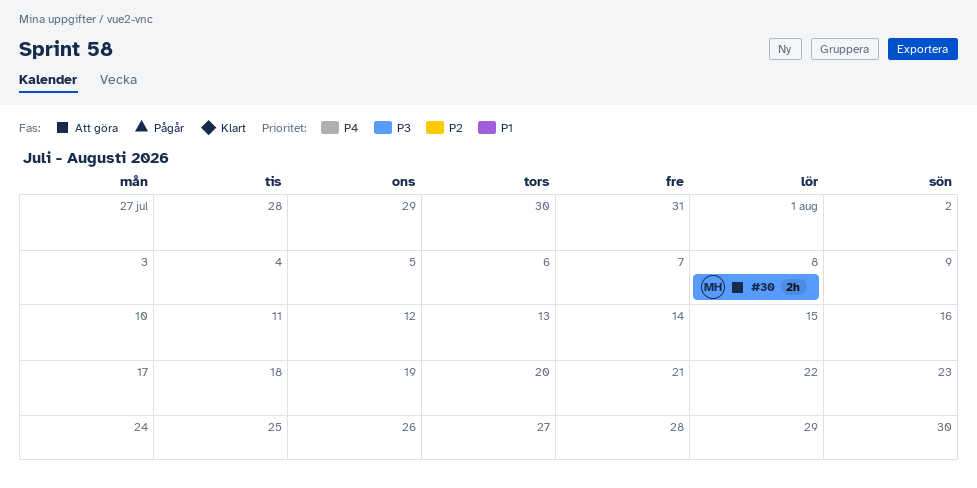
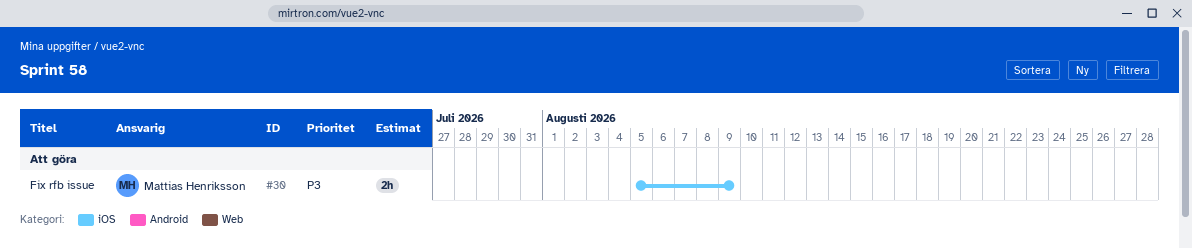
#30, start: Aug 8 -> Aug 5
#30, due: Aug 8 -> Aug 9

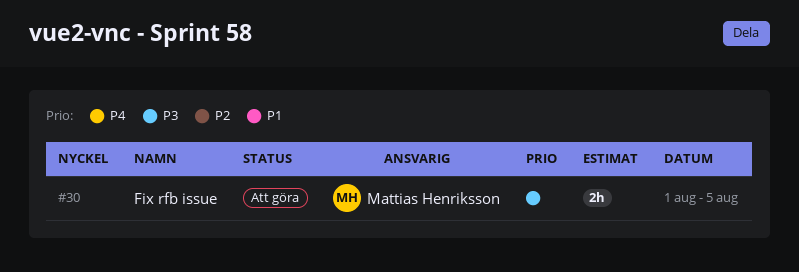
#30, start: Aug 5 -> Aug 1
#30, due: Aug 9 -> Aug 5

